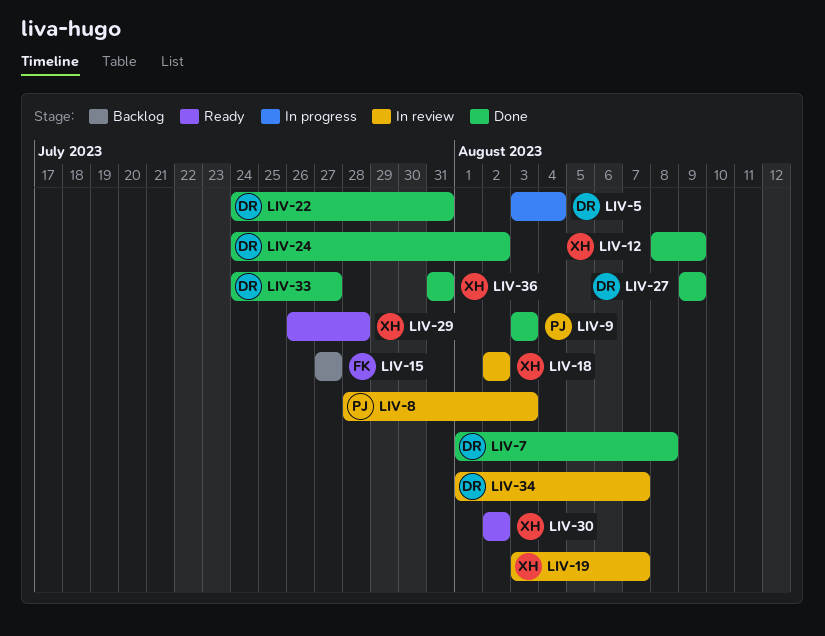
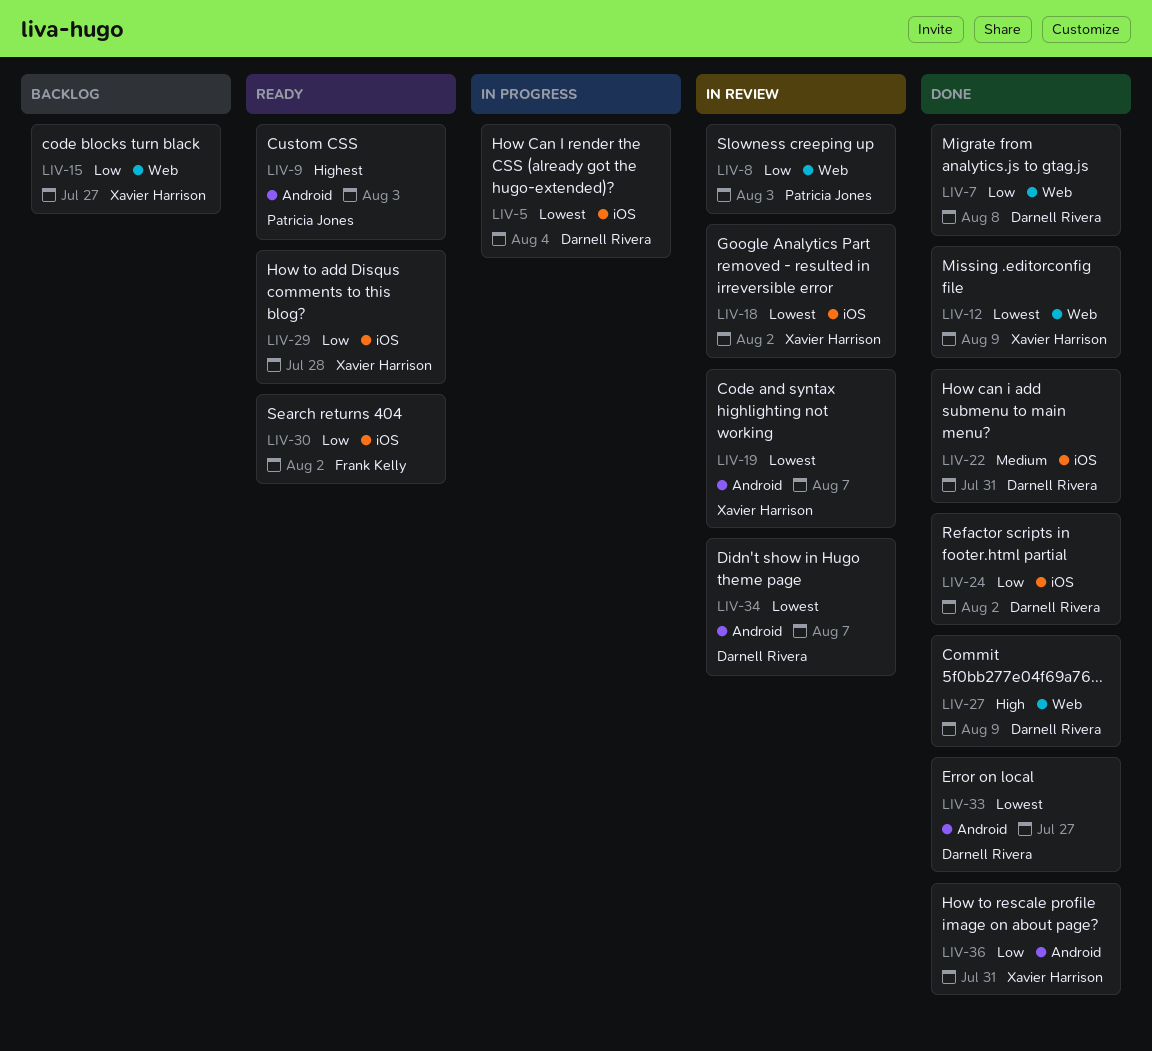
LIV-9, status: Done -> Ready
LIV-15, owner: Frank Kelly -> Xavier Harrison
LIV-30, owner: Xavier Harrison -> Frank Kelly

